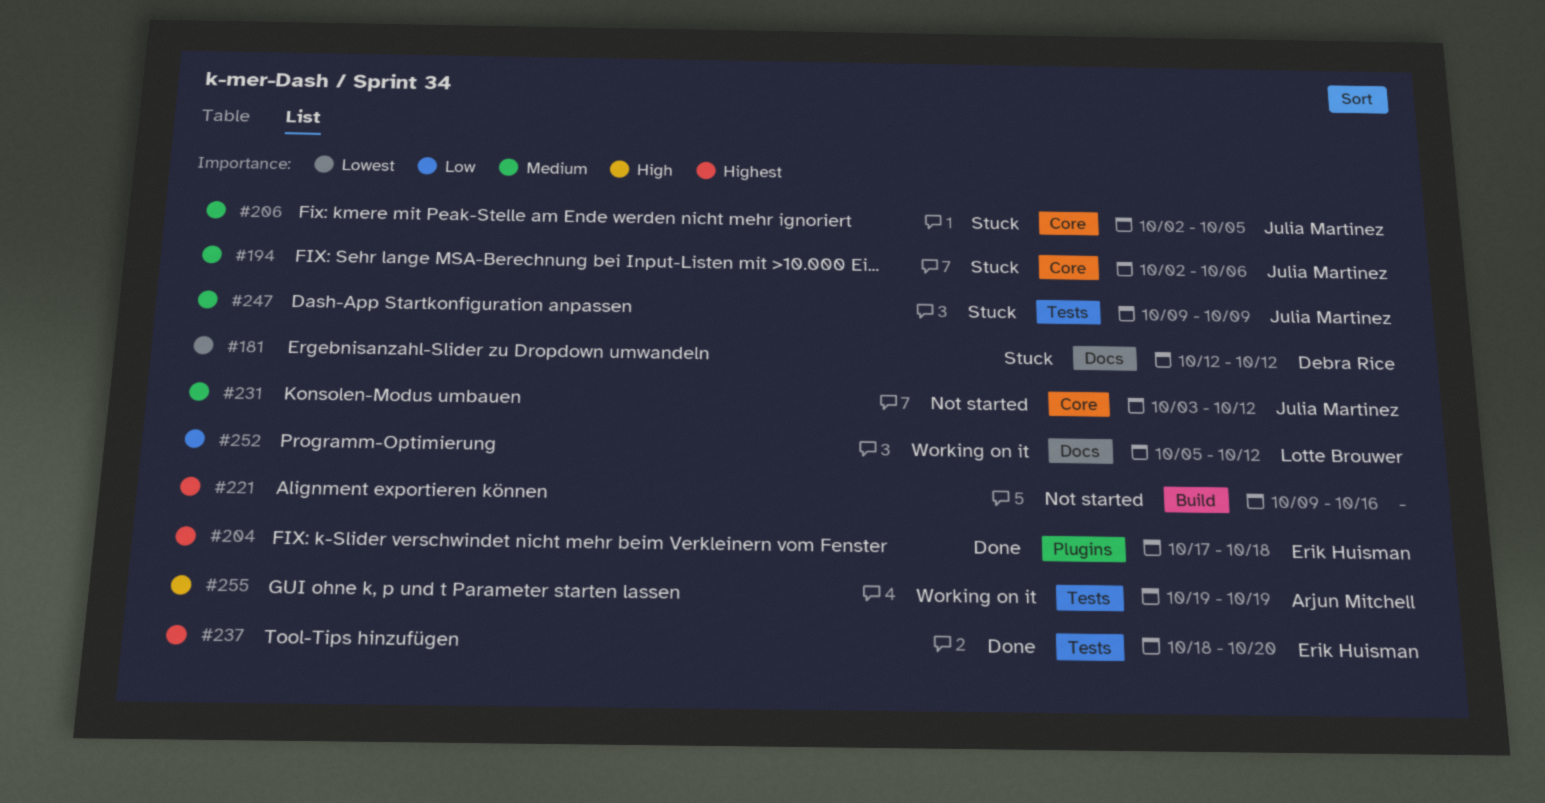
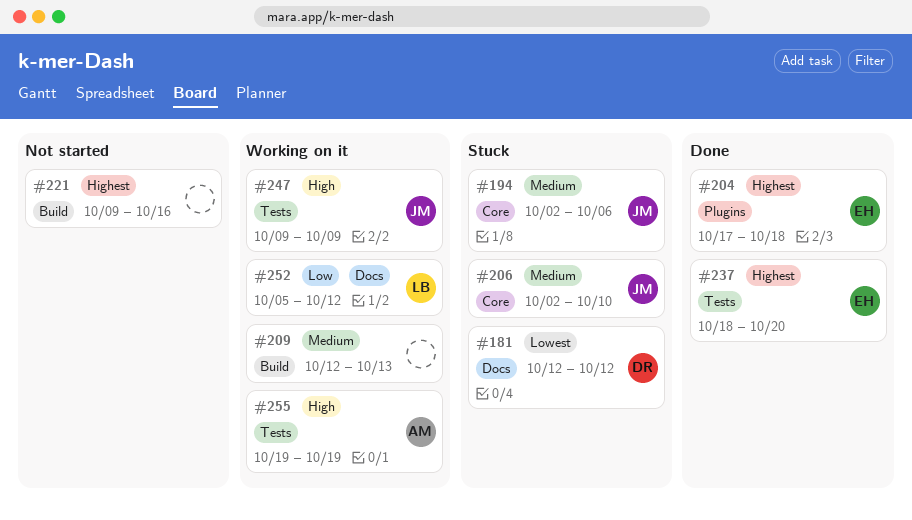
#206, due: Oct 5 -> Oct 10
#209: none -> present
#231: present -> none
#247, status: Stuck -> Working on it
#247, priority: Medium -> High

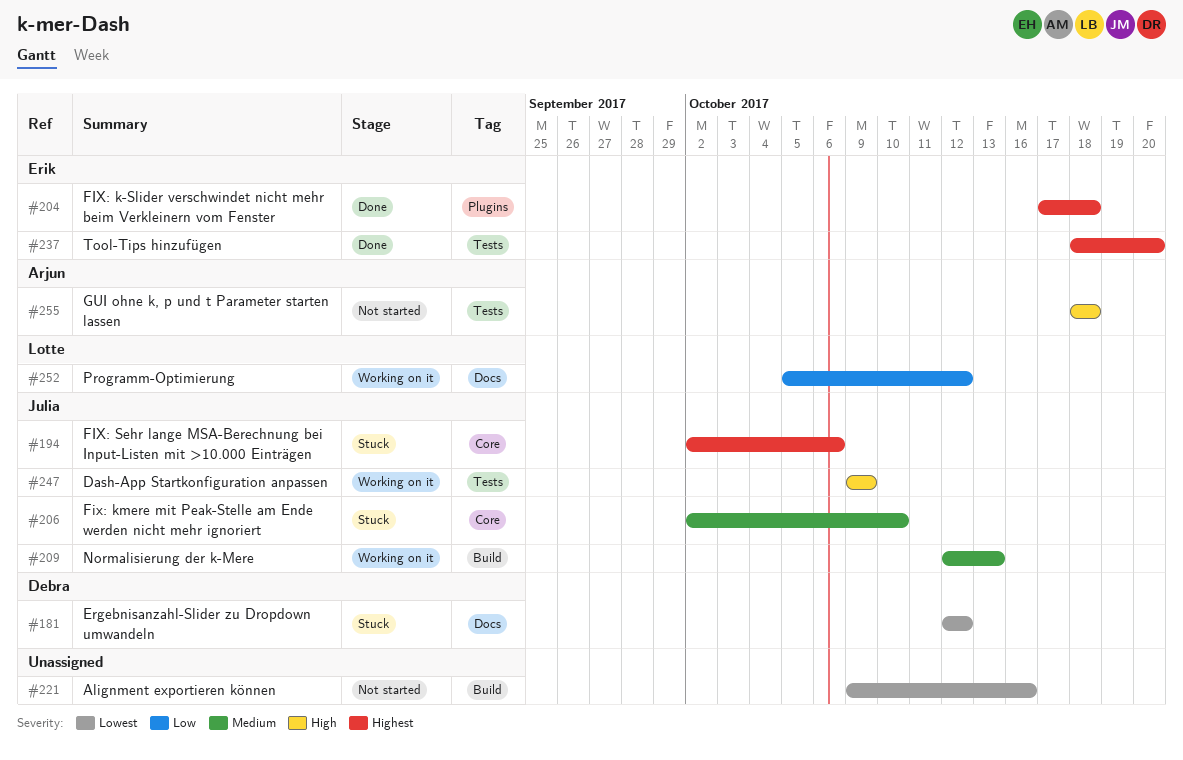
#194, priority: Medium -> Highest
#209, owner: none -> Julia
#221, priority: Highest -> Lowest
#255, status: Working on it -> Not started
#255, start: Oct 19 -> Oct 18
#255, due: Oct 19 -> Oct 18

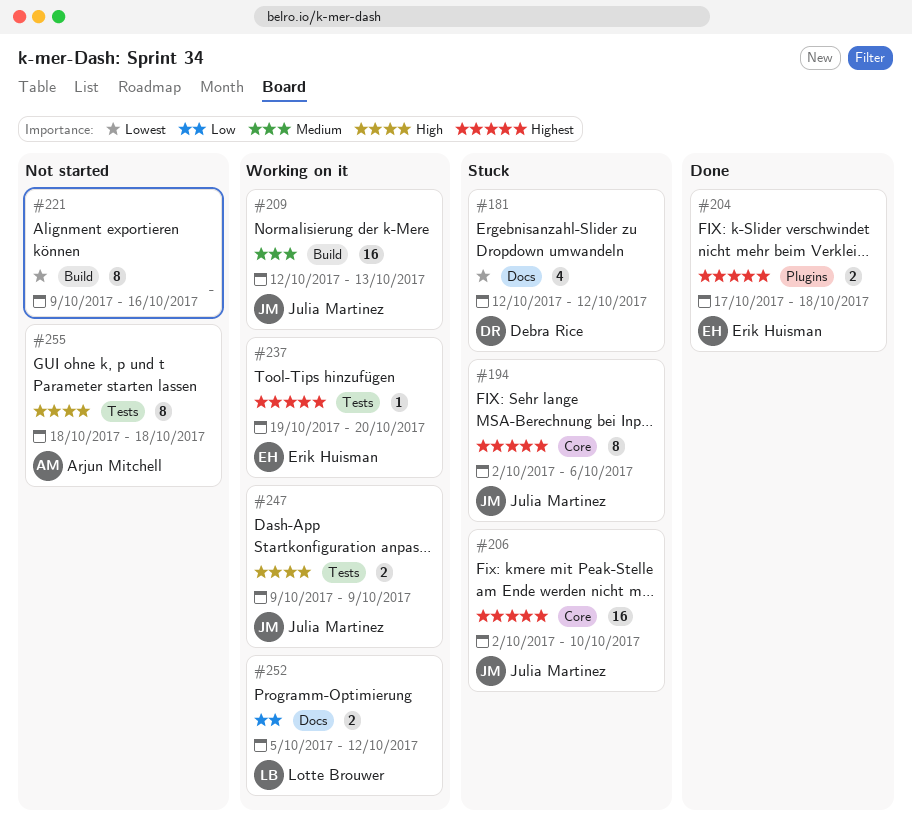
#206, priority: Medium -> Highest
#237, status: Done -> Working on it
#237, start: Oct 18 -> Oct 19

